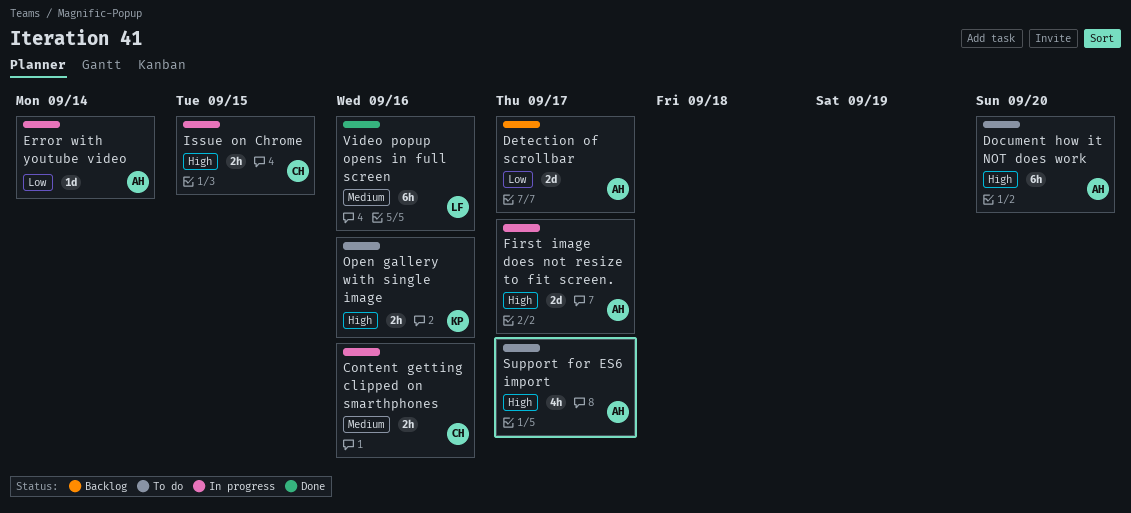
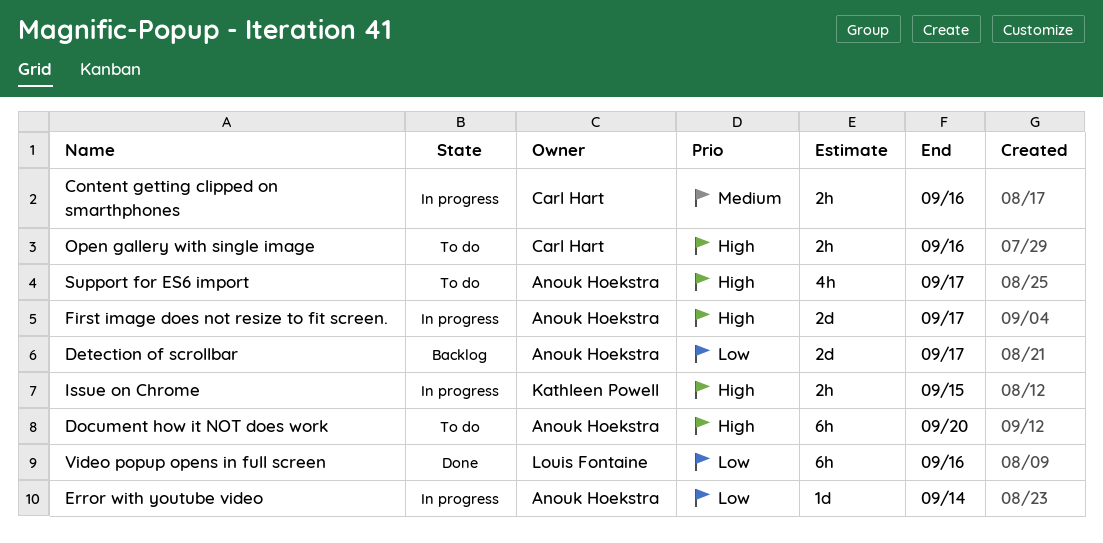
Issue on Chrome, owner: Carl Hart -> Kathleen Powell
Open gallery with single image, owner: Kathleen Powell -> Carl Hart
Video popup opens in full screen, priority: Medium -> Low

